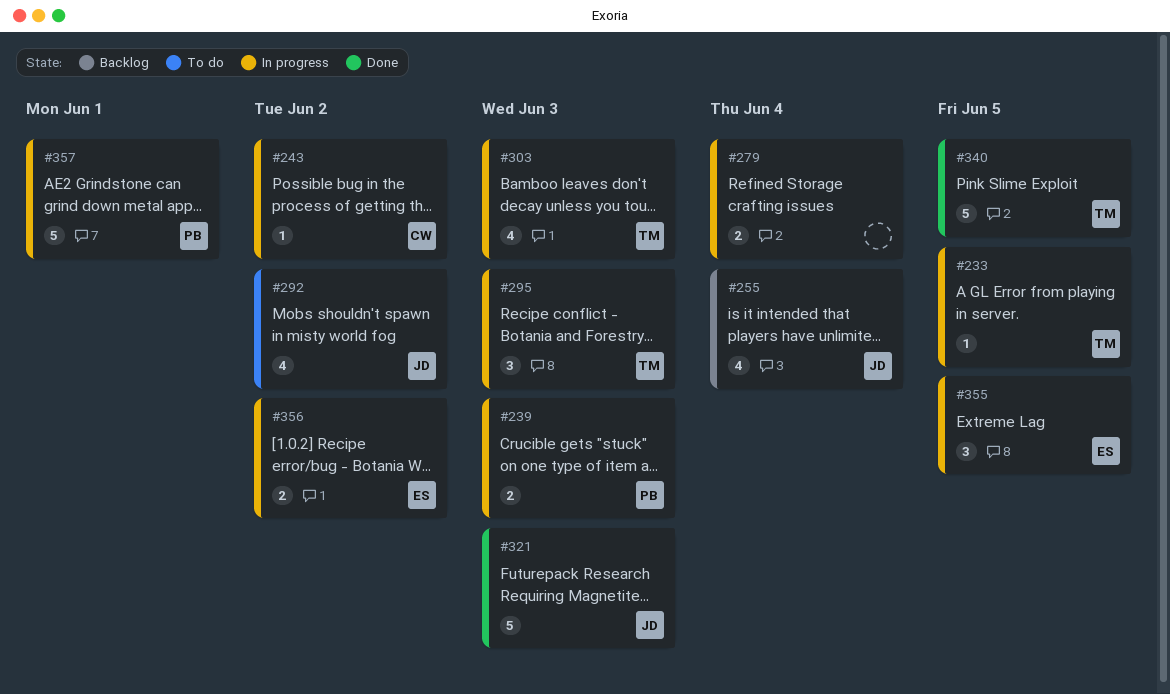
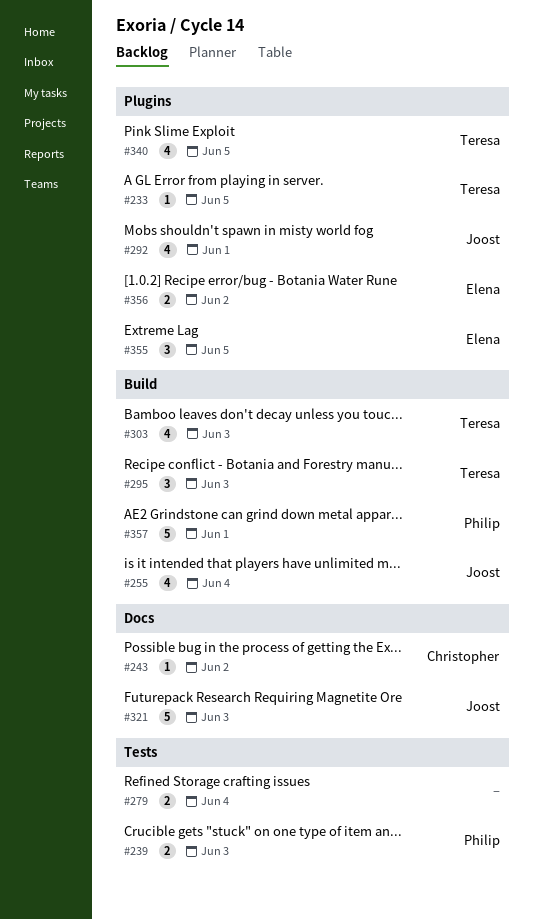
#292, due: Jun 2 -> Jun 1
#340, estimate: 5 -> 4

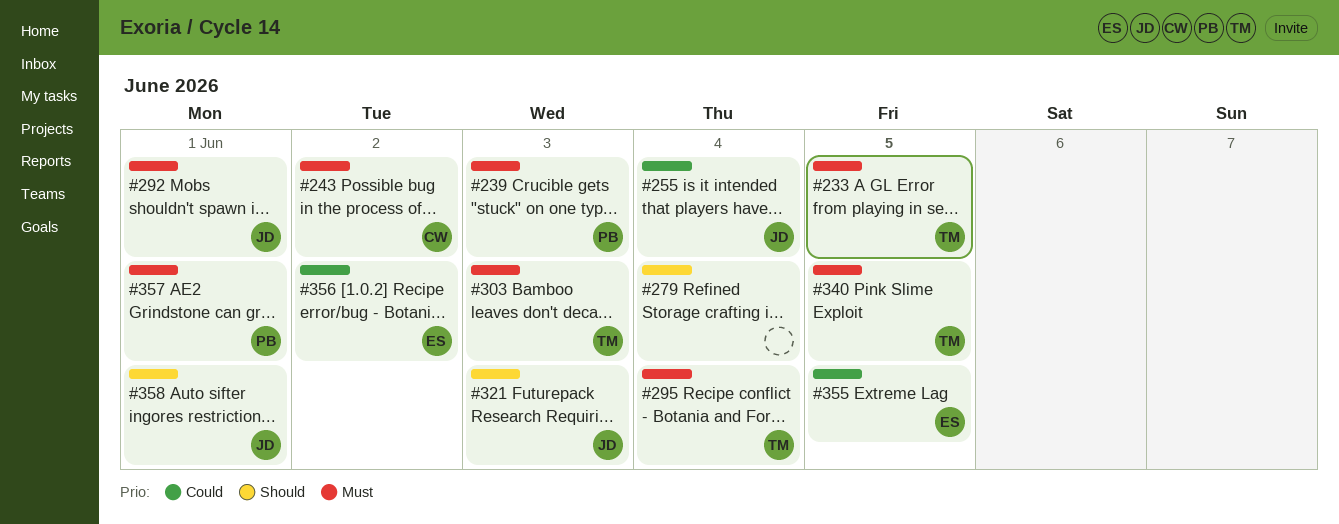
#295, due: Jun 3 -> Jun 4
#358: none -> present

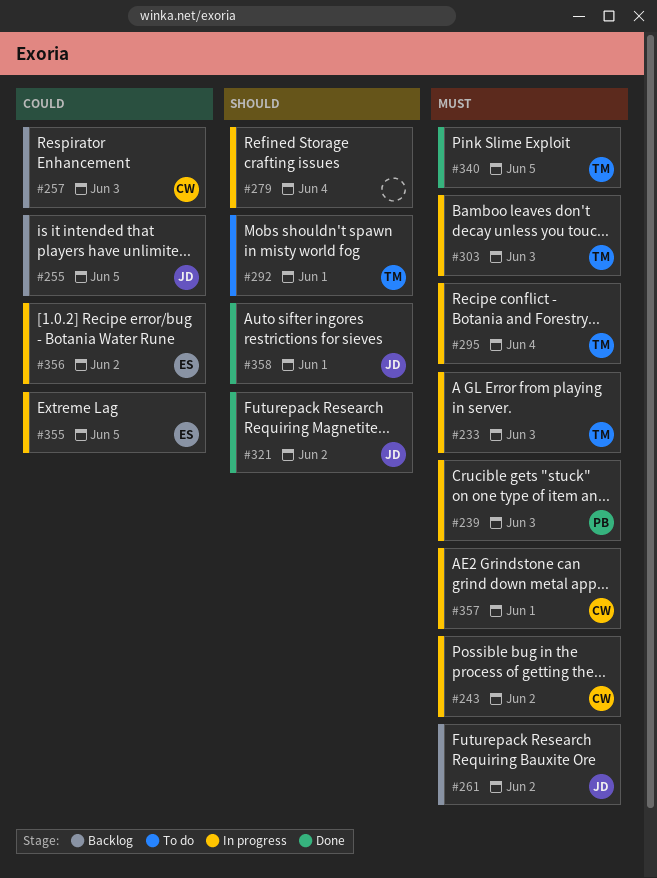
#233, due: Jun 5 -> Jun 3
#255, due: Jun 4 -> Jun 5
#257: none -> present
#261: none -> present
#292, owner: JD -> TM
#292, priority: Must -> Should
#321, due: Jun 3 -> Jun 2
#357, owner: PB -> CW

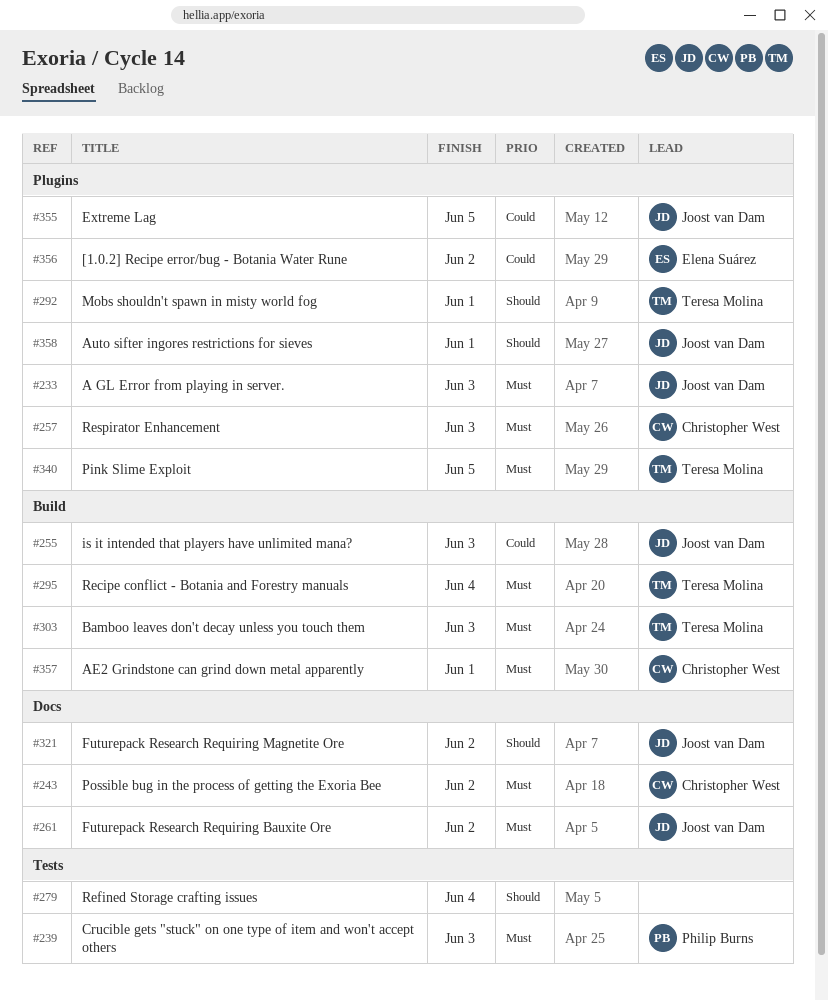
#233, owner: Teresa Molina -> Joost van Dam
#255, due: Jun 5 -> Jun 3
#257, priority: Could -> Must
#355, owner: Elena Suárez -> Joost van Dam

